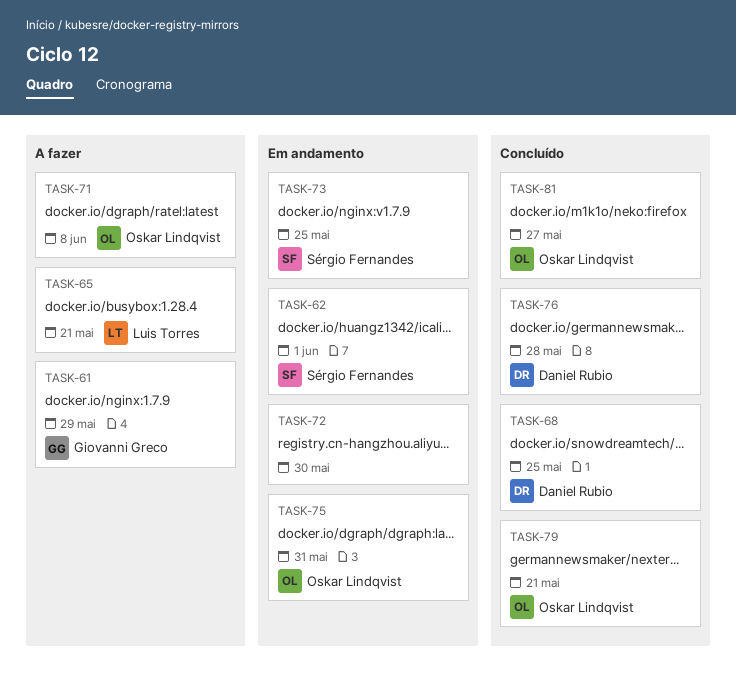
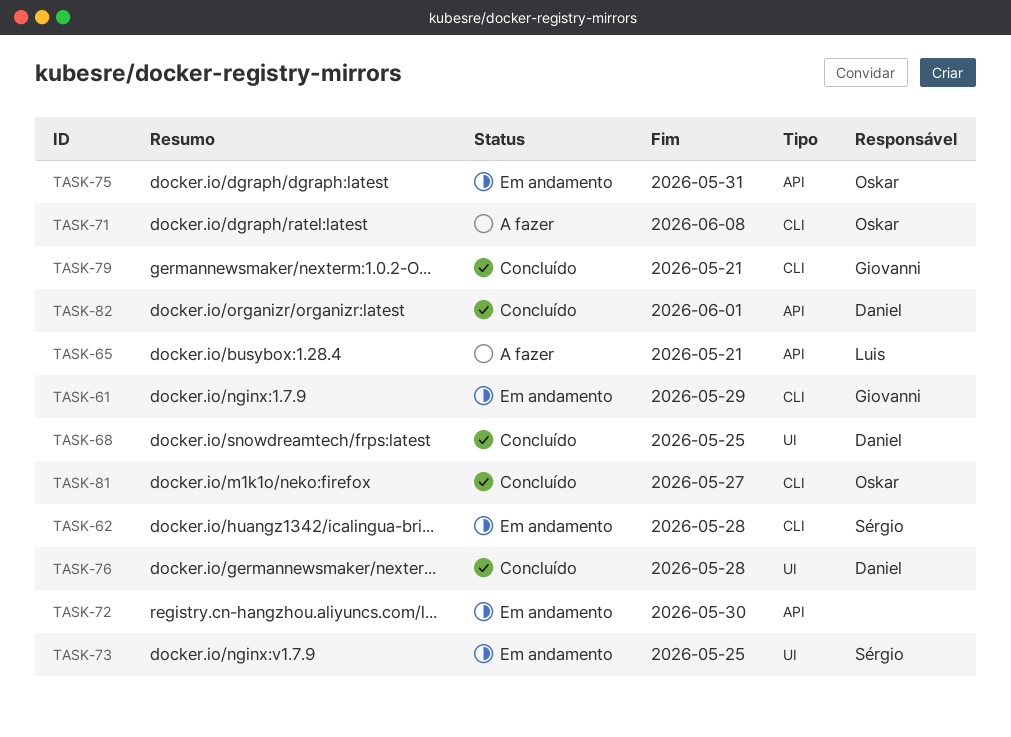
TASK-61, status: A fazer -> Em andamento
TASK-62, due: Jun 1 -> May 28
TASK-79, owner: Oskar Lindqvist -> Giovanni Greco
TASK-82: none -> present

